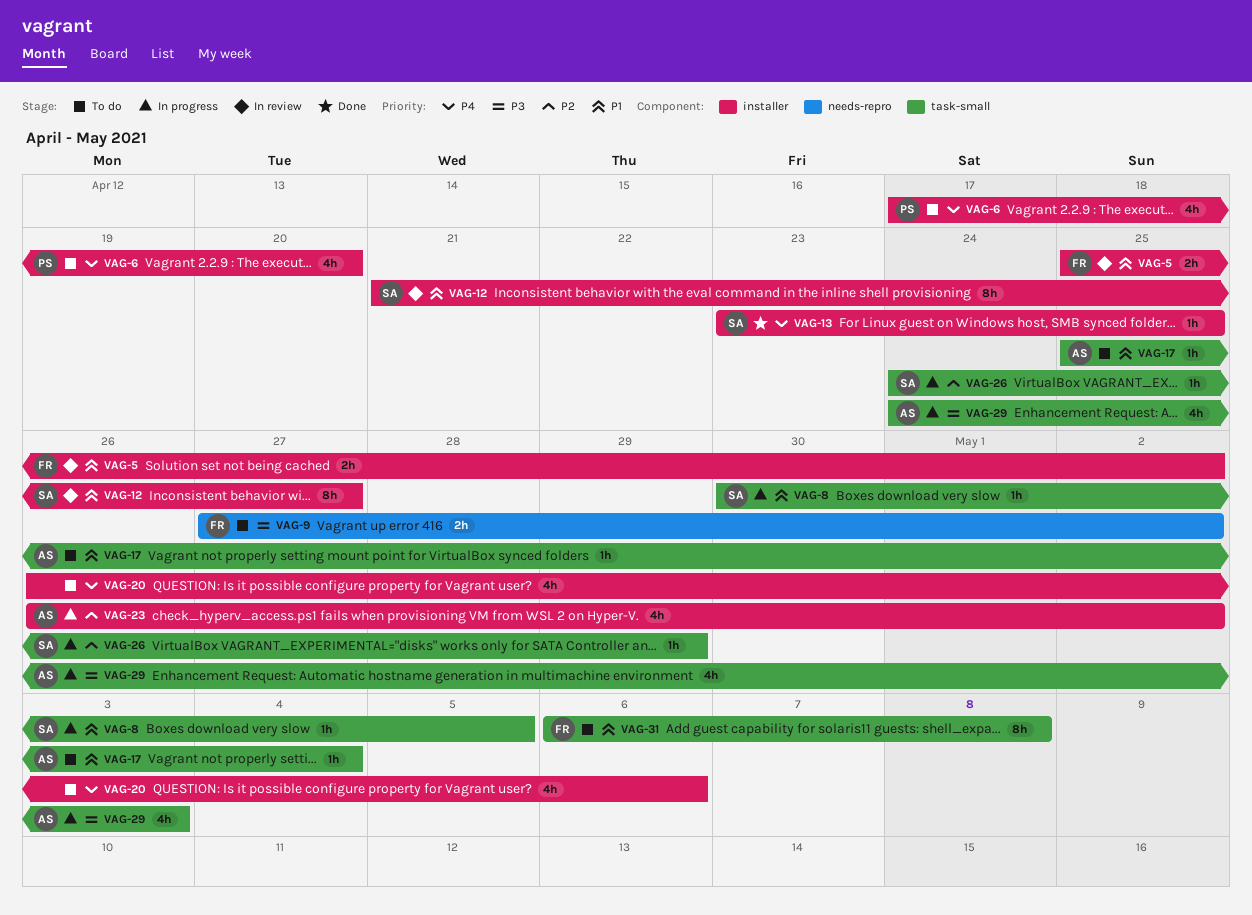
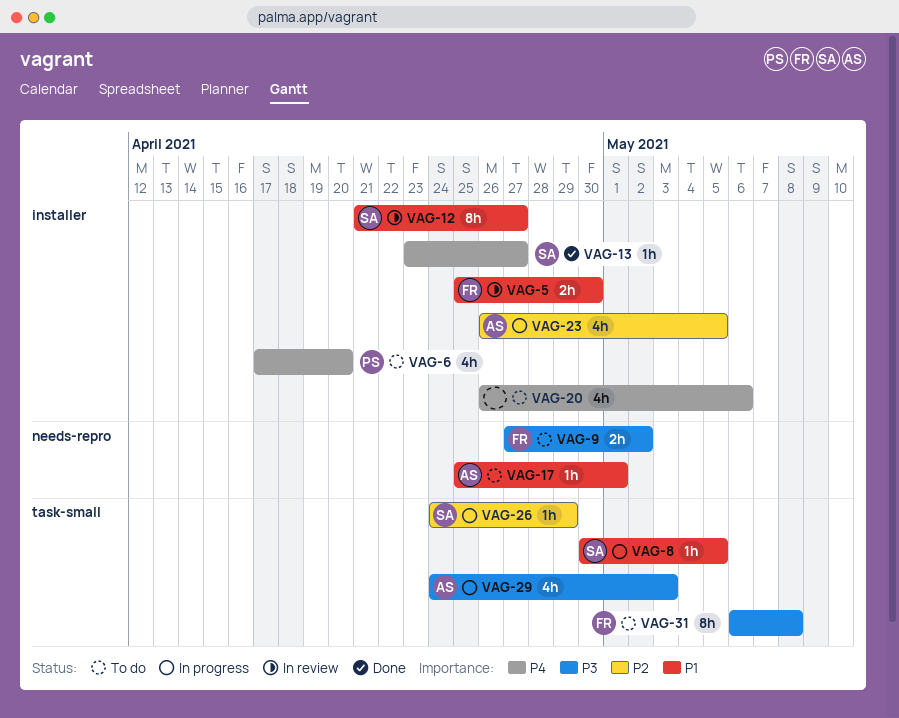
VAG-5, due: May 2 -> Apr 30
VAG-13, due: Apr 25 -> Apr 27
VAG-17, label: task-small -> needs-repro
VAG-17, due: May 4 -> May 1
VAG-23, due: May 2 -> May 5
VAG-31, priority: P1 -> P3

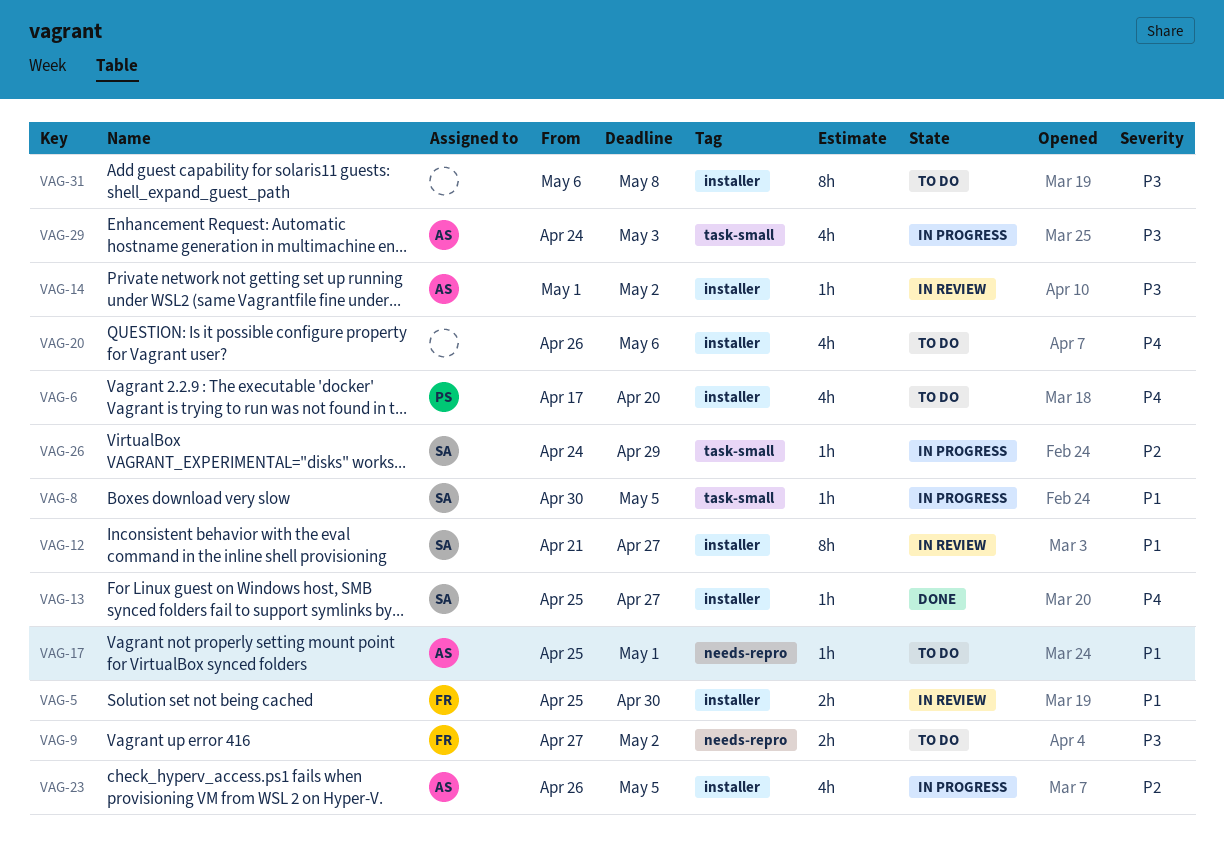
VAG-13, start: Apr 23 -> Apr 25
VAG-14: none -> present
VAG-31, owner: FR -> none
VAG-31, label: task-small -> installer

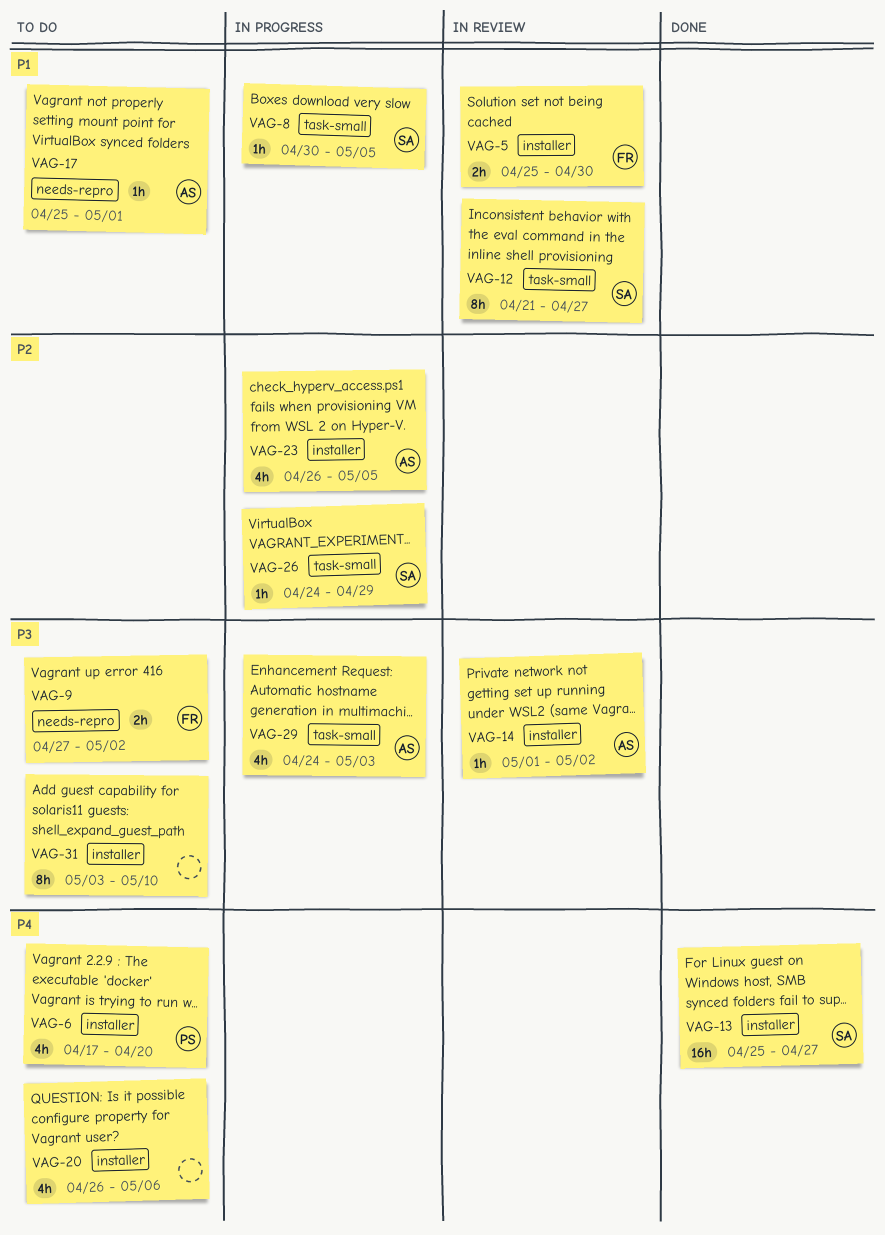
VAG-12, label: installer -> task-small
VAG-13, estimate: 1h -> 16h
VAG-31, start: May 6 -> May 3
VAG-31, due: May 8 -> May 10

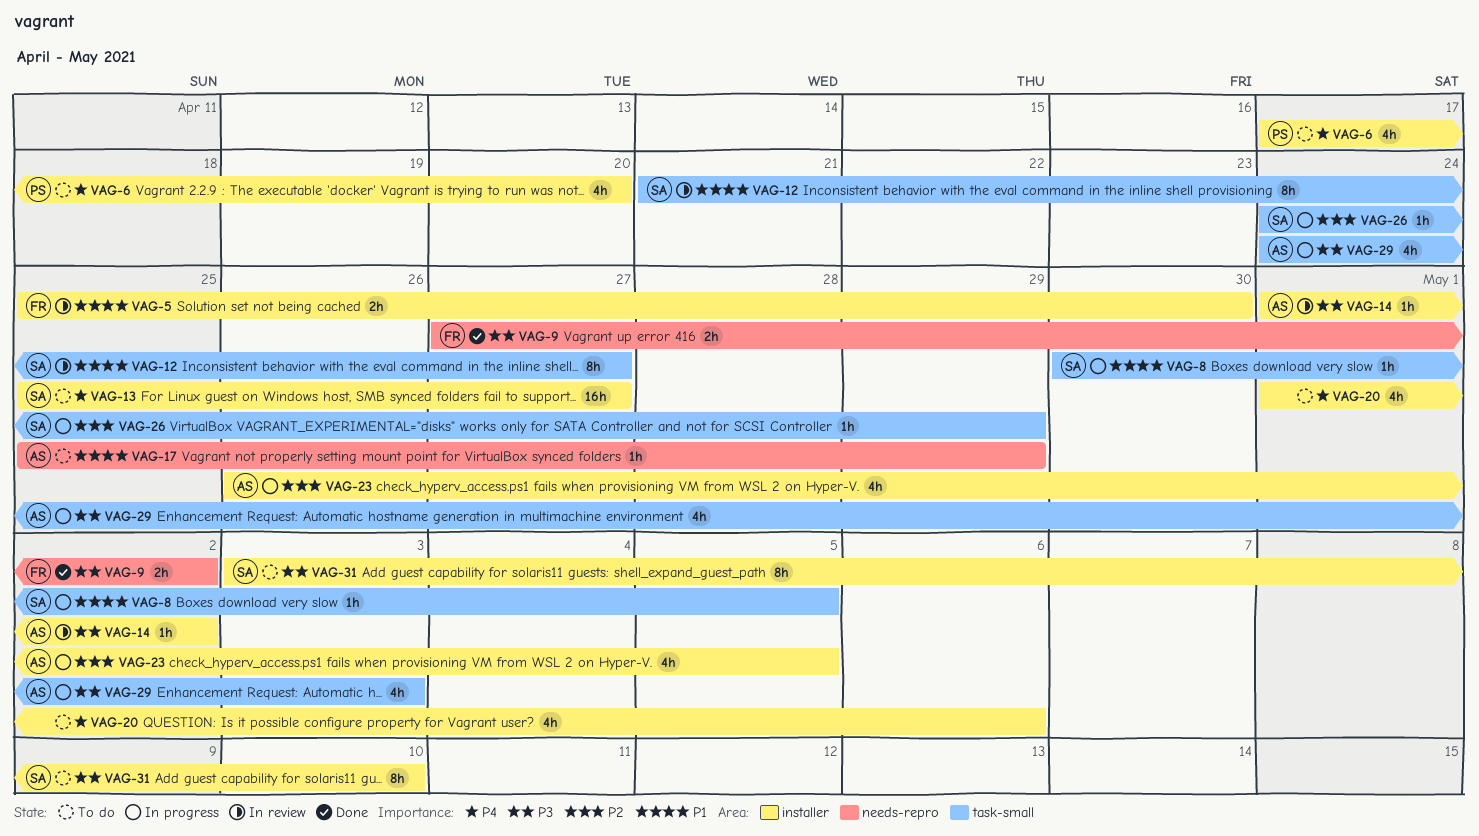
VAG-9, status: To do -> Done
VAG-13, status: Done -> To do
VAG-17, due: May 1 -> Apr 29
VAG-20, start: Apr 26 -> May 1
VAG-31, owner: none -> SA

